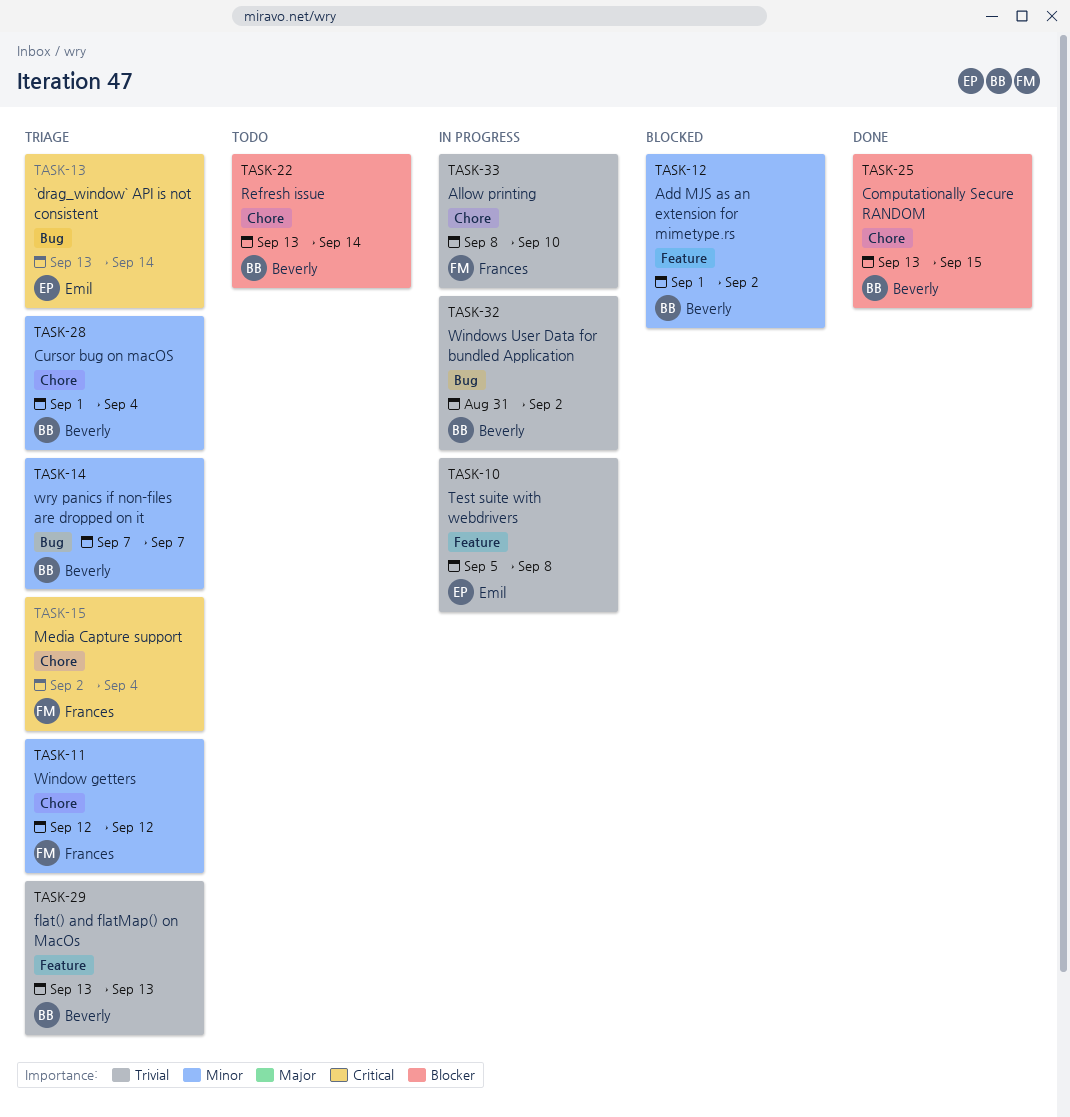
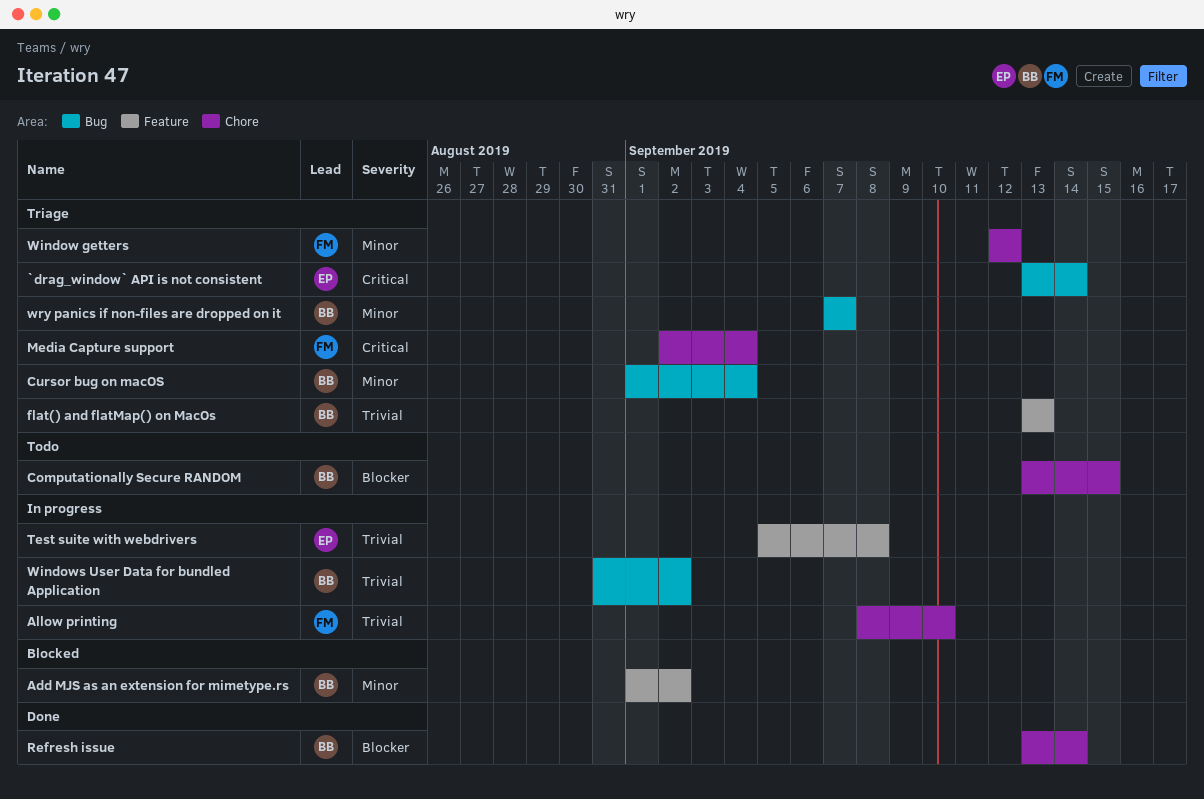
Computationally Secure RANDOM, status: Done -> Todo
Cursor bug on macOS, label: Chore -> Bug
Refresh issue, status: Todo -> Done

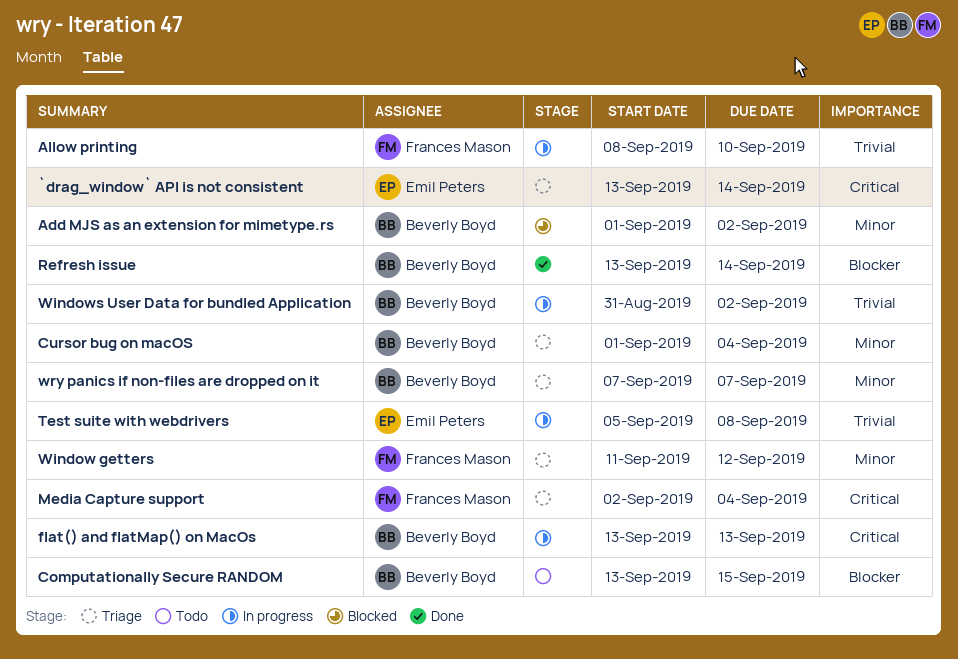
flat() and flatMap() on MacOs, status: Triage -> In progress
flat() and flatMap() on MacOs, priority: Trivial -> Critical
Window getters, start: Sep 12 -> Sep 11

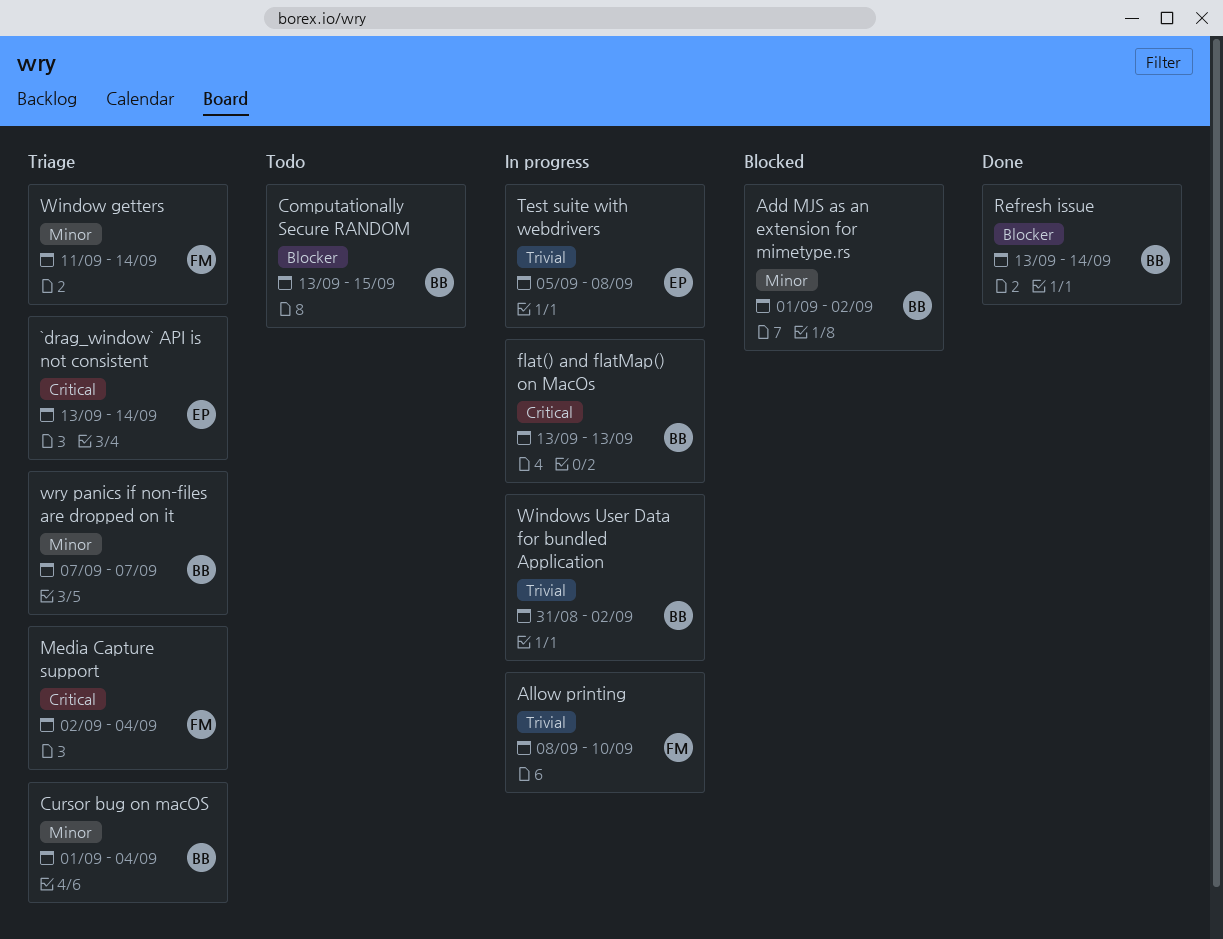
Window getters, due: Sep 12 -> Sep 14

